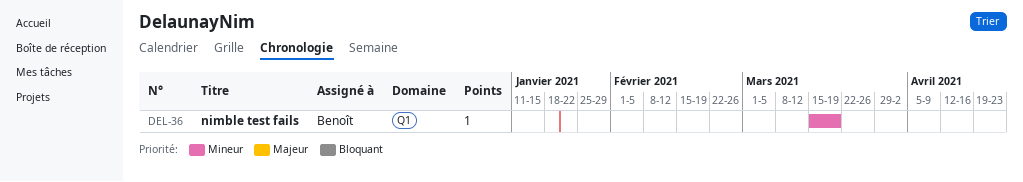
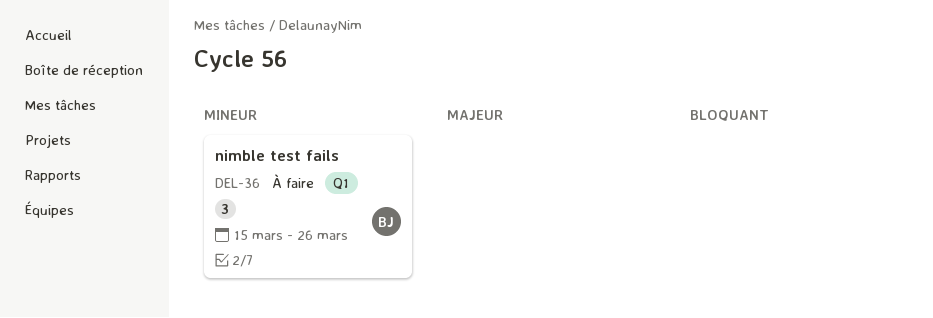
DEL-36, estimate: 1 -> 3
DEL-36, due: Mar 19 -> Mar 26

